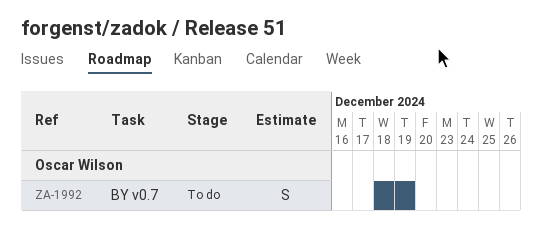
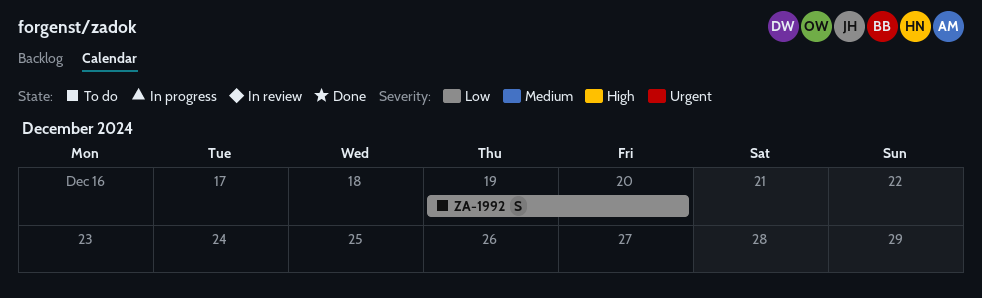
ZA-1992, start: Dec 18 -> Dec 19
ZA-1992, due: Dec 19 -> Dec 20

